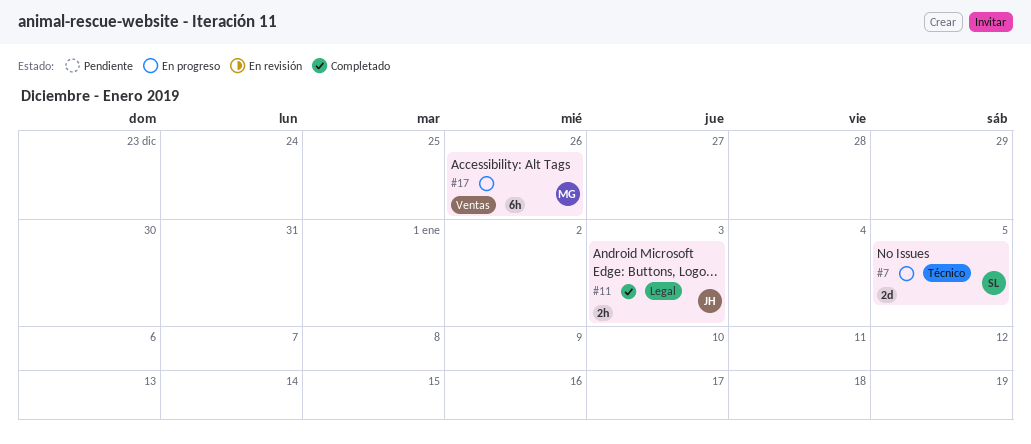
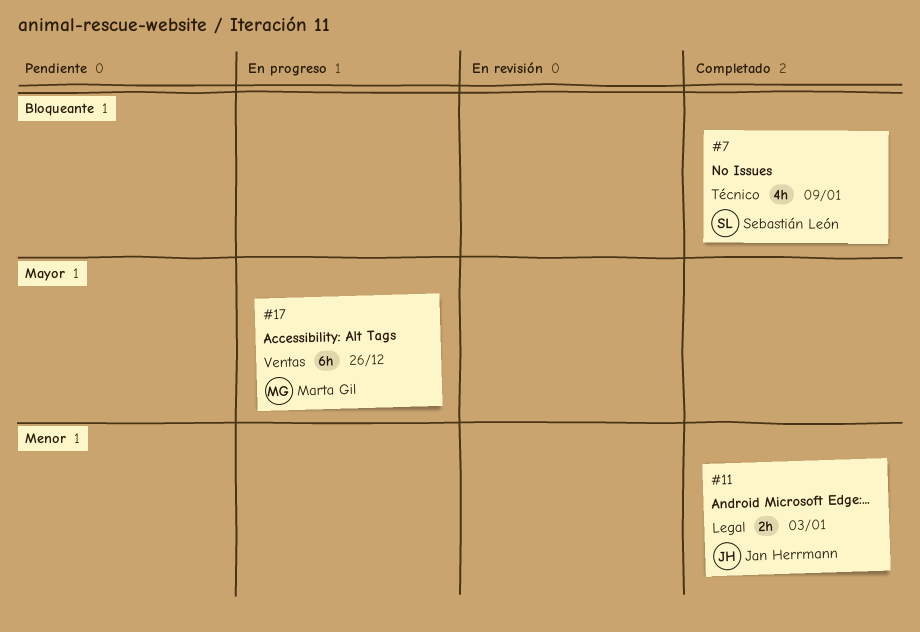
#7, status: En progreso -> Completado
#7, estimate: 2d -> 4h
#7, due: Jan 5 -> Jan 9

